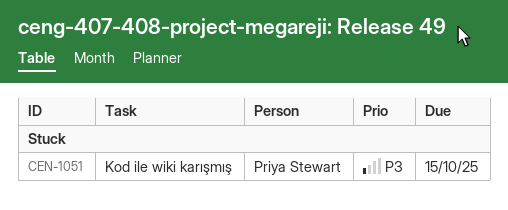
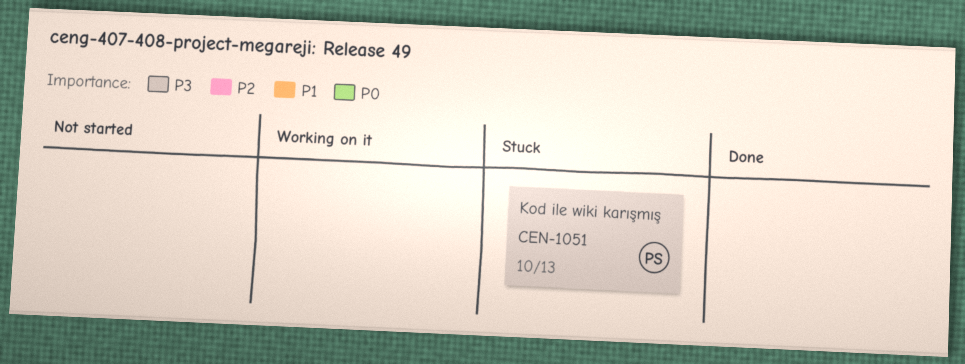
CEN-1051, due: Oct 15 -> Oct 13

